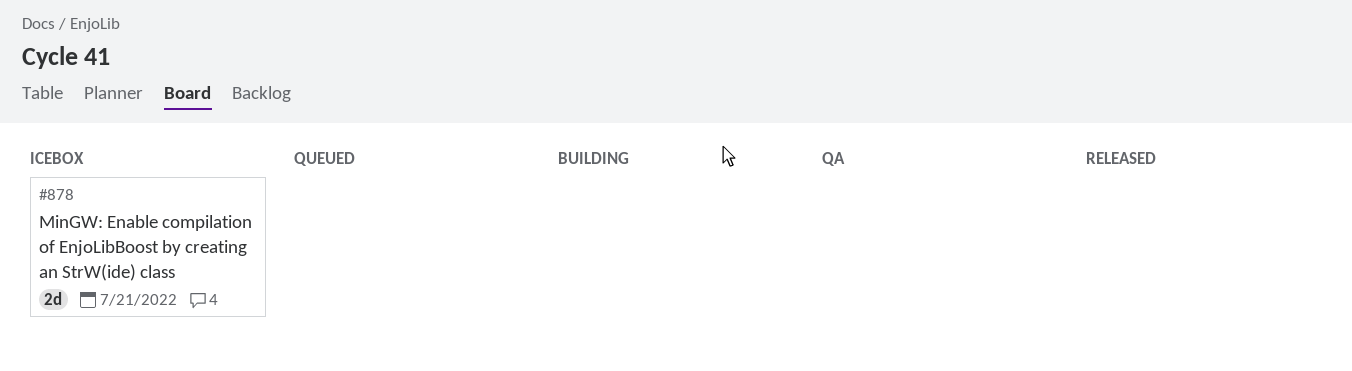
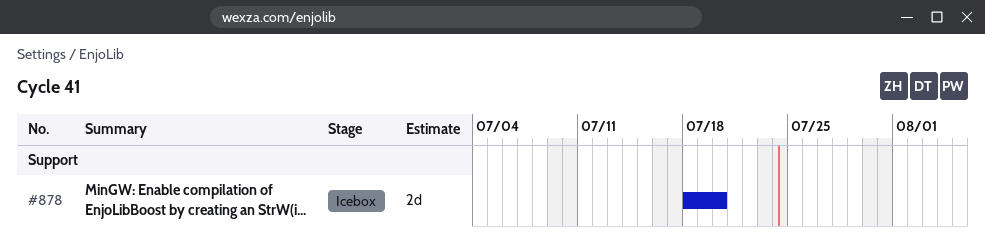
#878, due: Jul 21 -> Jul 20

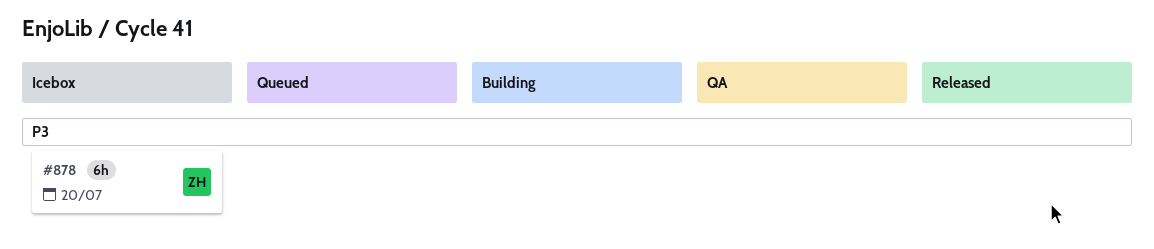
#878, estimate: 2d -> 6h

